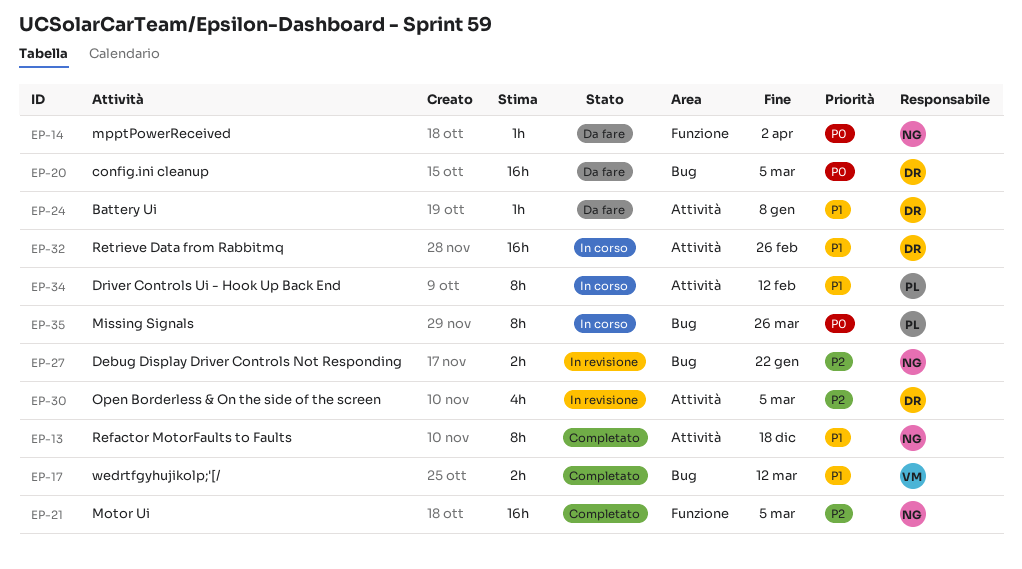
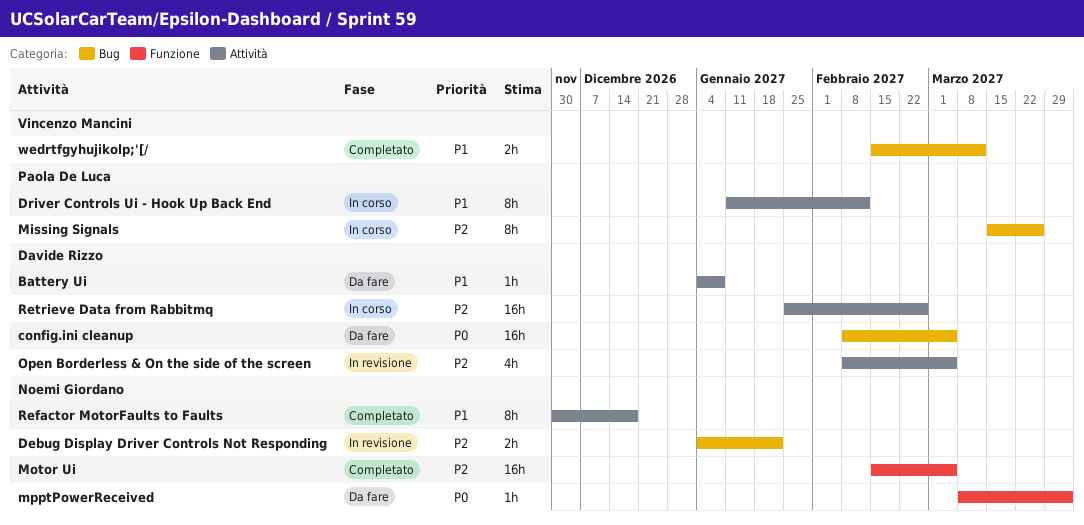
Missing Signals, priority: P0 -> P2
Retrieve Data from Rabbitmq, priority: P1 -> P2

